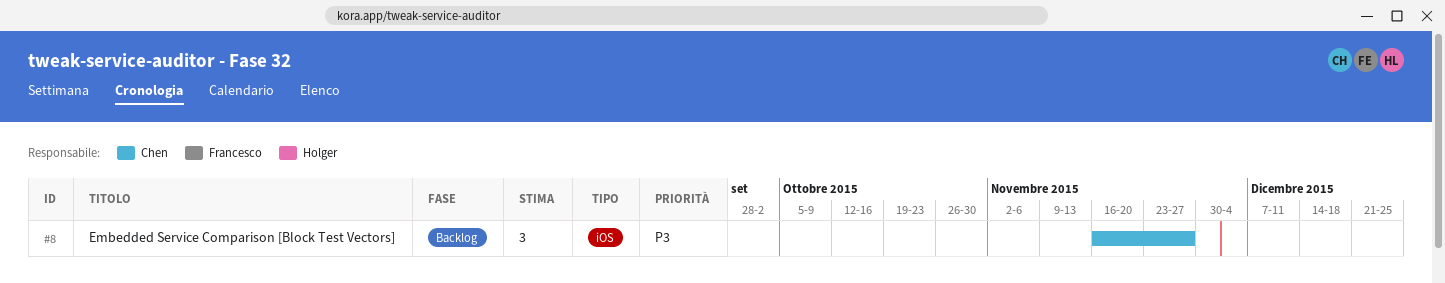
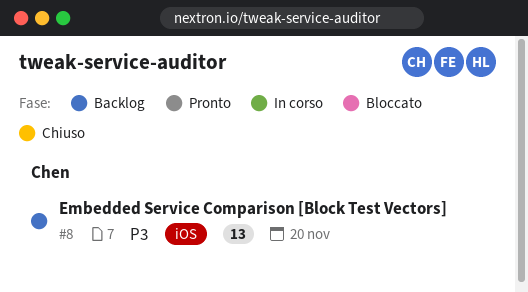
#8, estimate: 3 -> 13
#8, due: Nov 27 -> Nov 20

